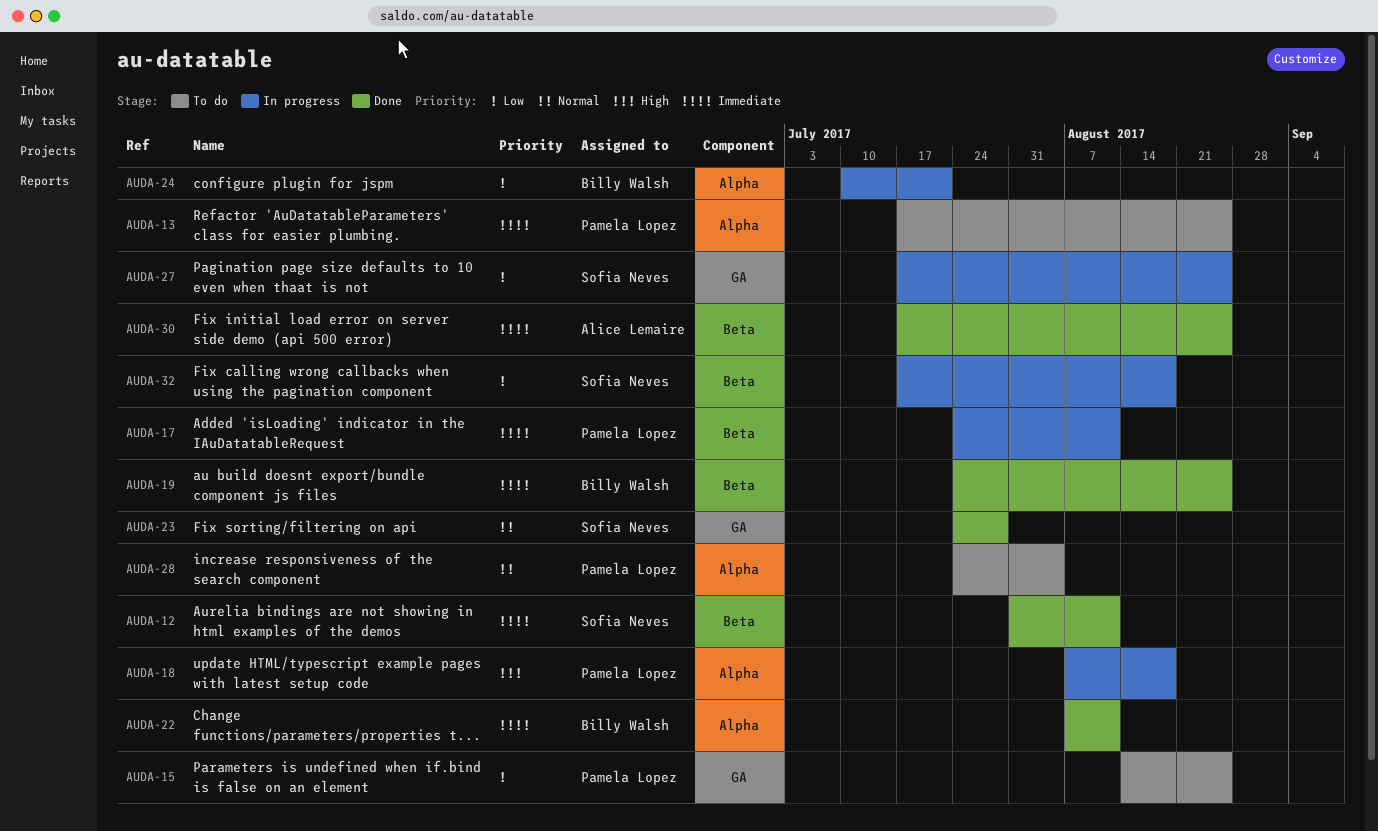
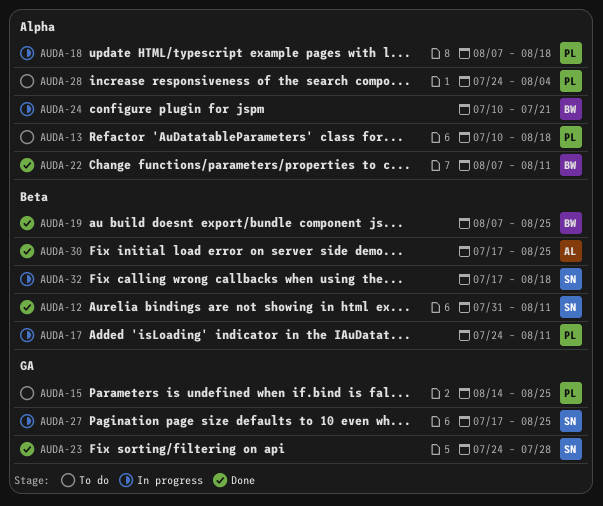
AUDA-13, start: Jul 17 -> Jul 10
AUDA-13, due: Aug 25 -> Aug 18
AUDA-19, start: Jul 24 -> Aug 7

